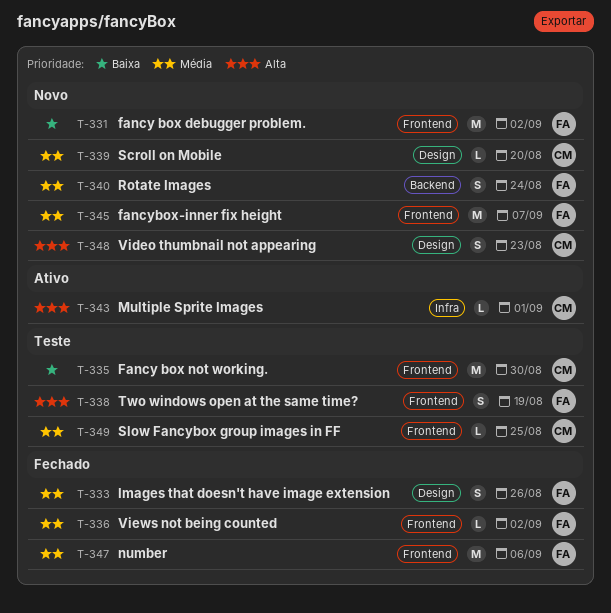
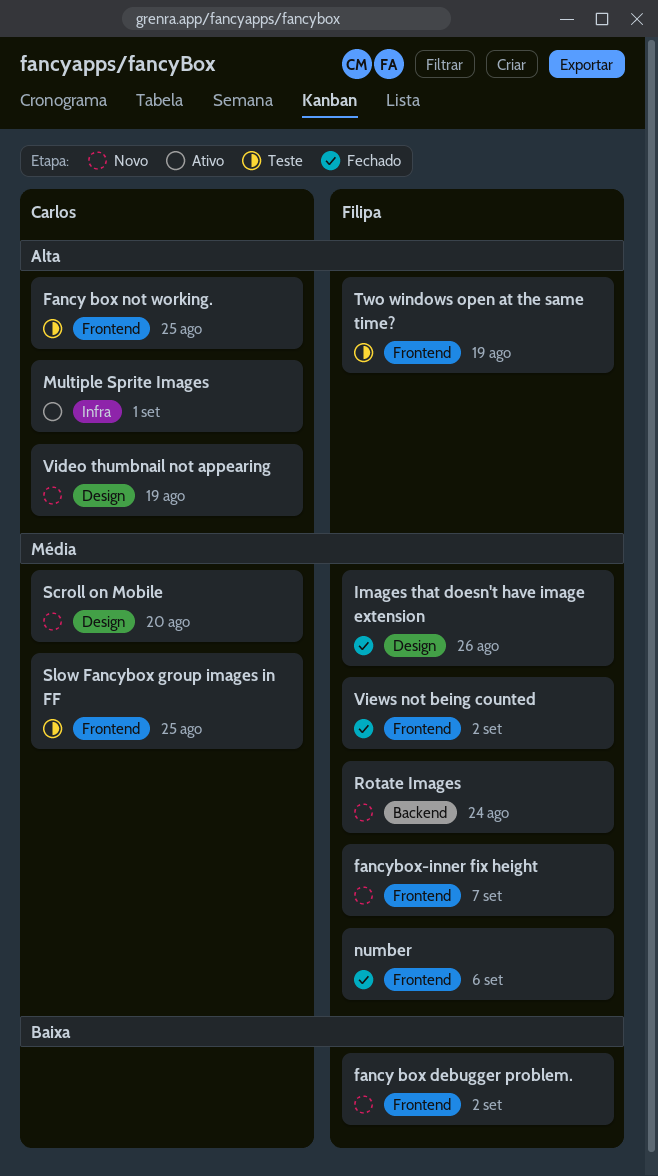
Fancy box not working., priority: Baixa -> Alta
Fancy box not working., due: Aug 30 -> Aug 25
Video thumbnail not appearing, due: Aug 23 -> Aug 19

